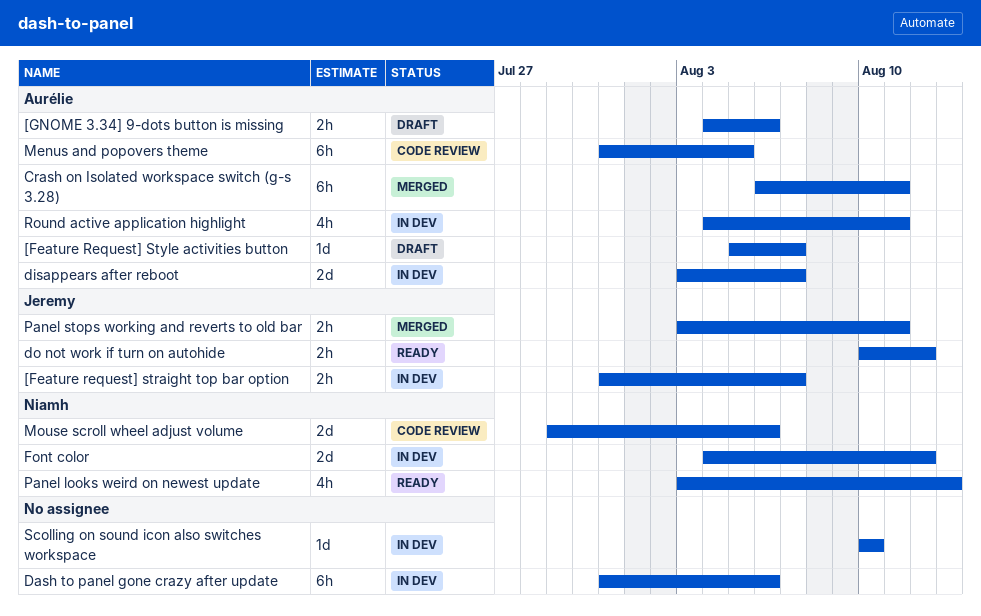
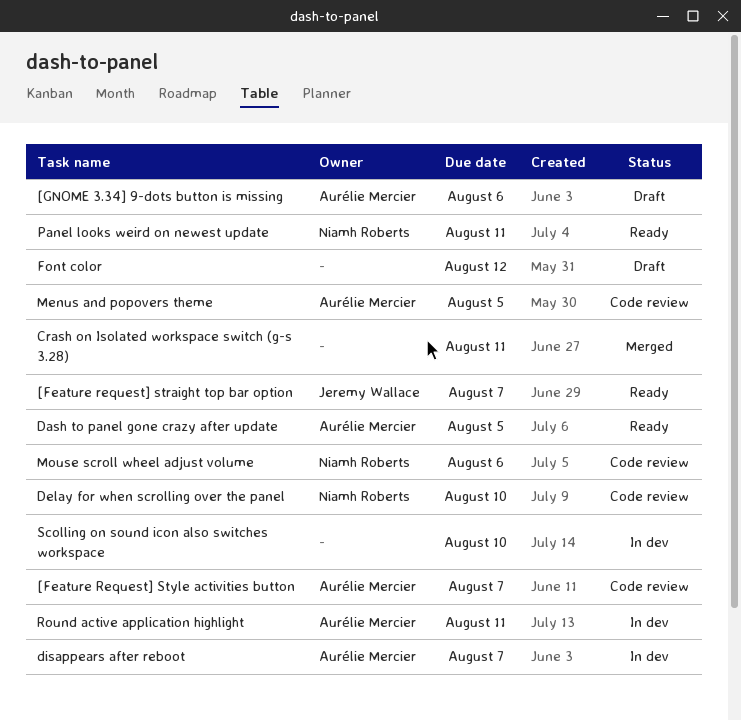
[Feature request] straight top bar option, status: In dev -> Ready
[Feature Request] Style activities button, status: Draft -> Code review
Crash on Isolated workspace switch (g-s 3.28), owner: Aurélie Mercier -> none
Dash to panel gone crazy after update, status: In dev -> Ready
Dash to panel gone crazy after update, owner: none -> Aurélie Mercier
Dash to panel gone crazy after update, due: Aug 6 -> Aug 5
Delay for when scrolling over the panel: none -> present
do not work if turn on autohide: present -> none
Font color, status: In dev -> Draft
Font color, owner: Niamh Roberts -> none
Panel looks weird on newest update, due: Aug 13 -> Aug 11
Panel stops working and reverts to old bar: present -> none

